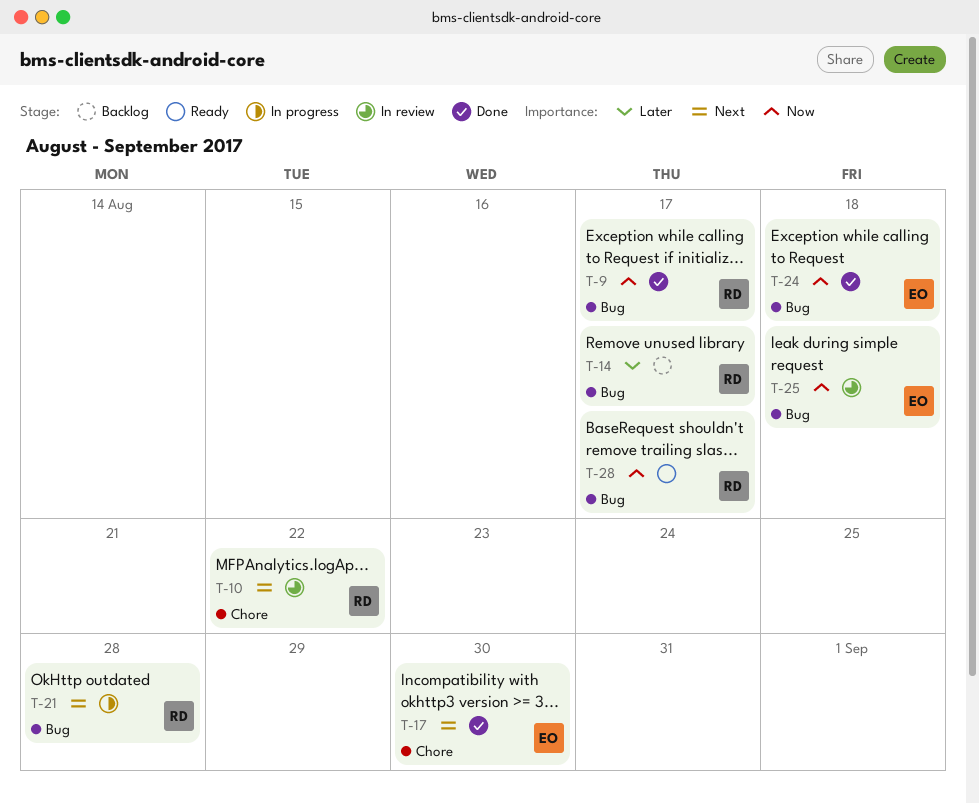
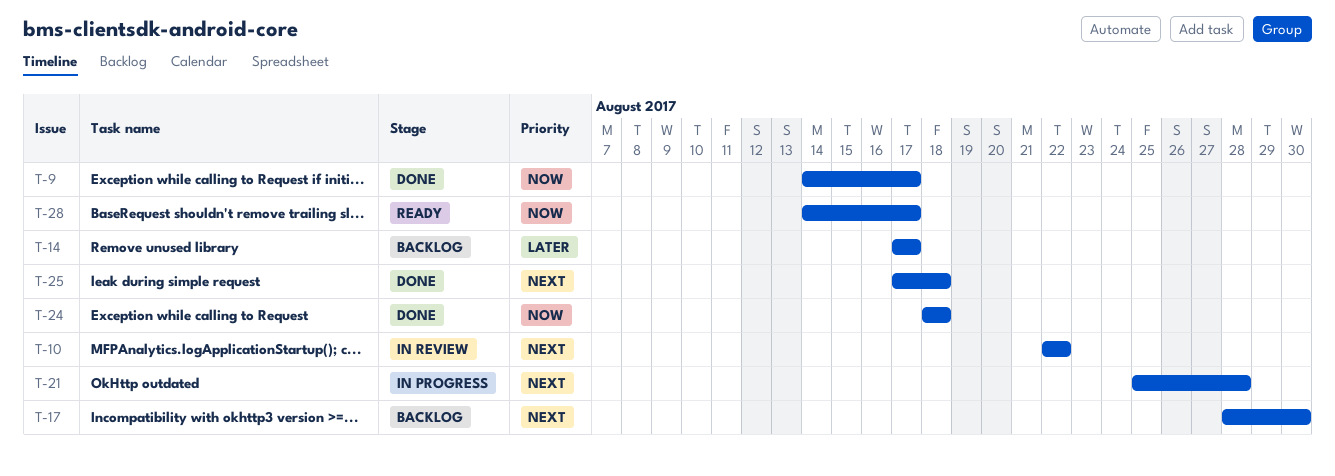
T-17, status: Done -> Backlog
T-25, status: In review -> Done
T-25, priority: Now -> Next

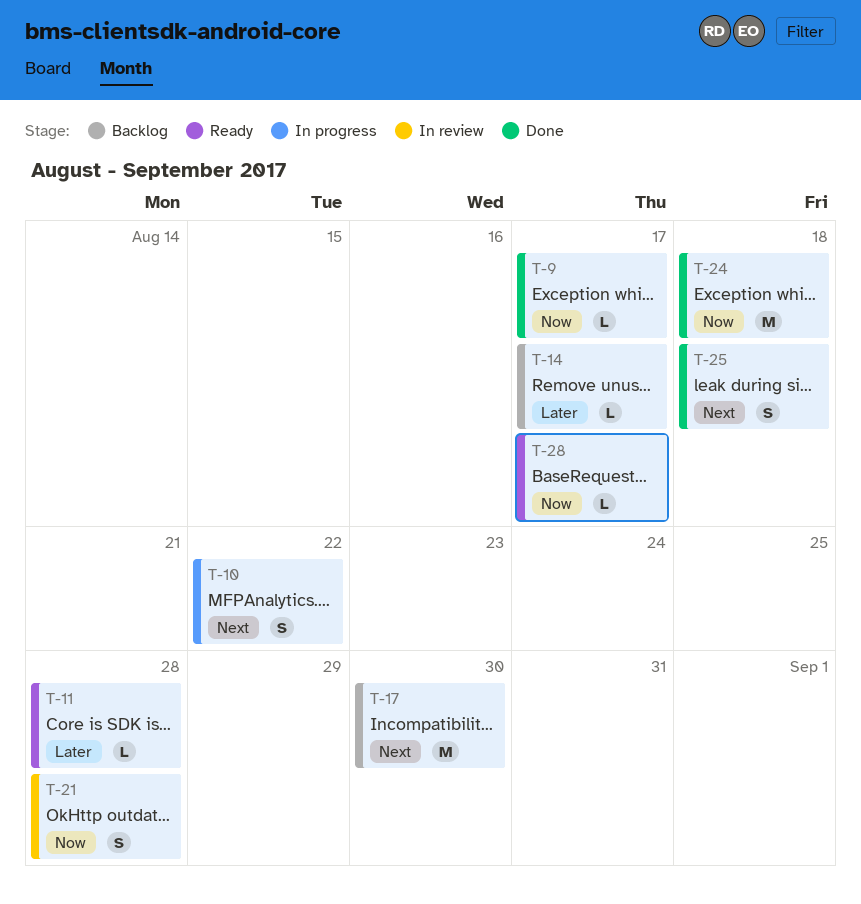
T-10, status: In review -> In progress
T-11: none -> present
T-21, status: In progress -> In review
T-21, priority: Next -> Now

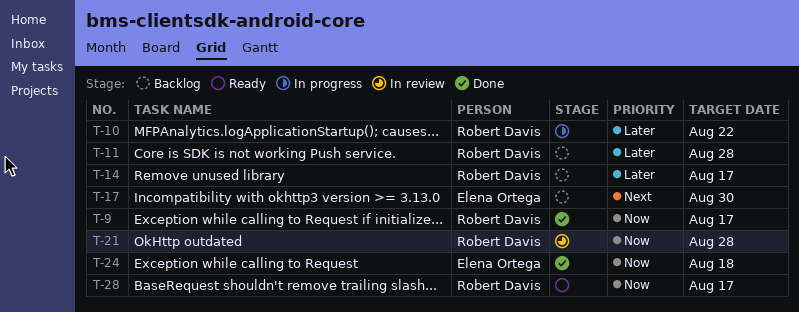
T-10, priority: Next -> Later
T-11, status: Ready -> Backlog
T-25: present -> none

